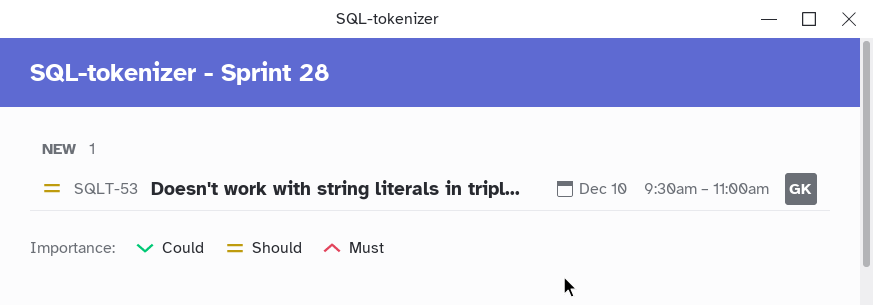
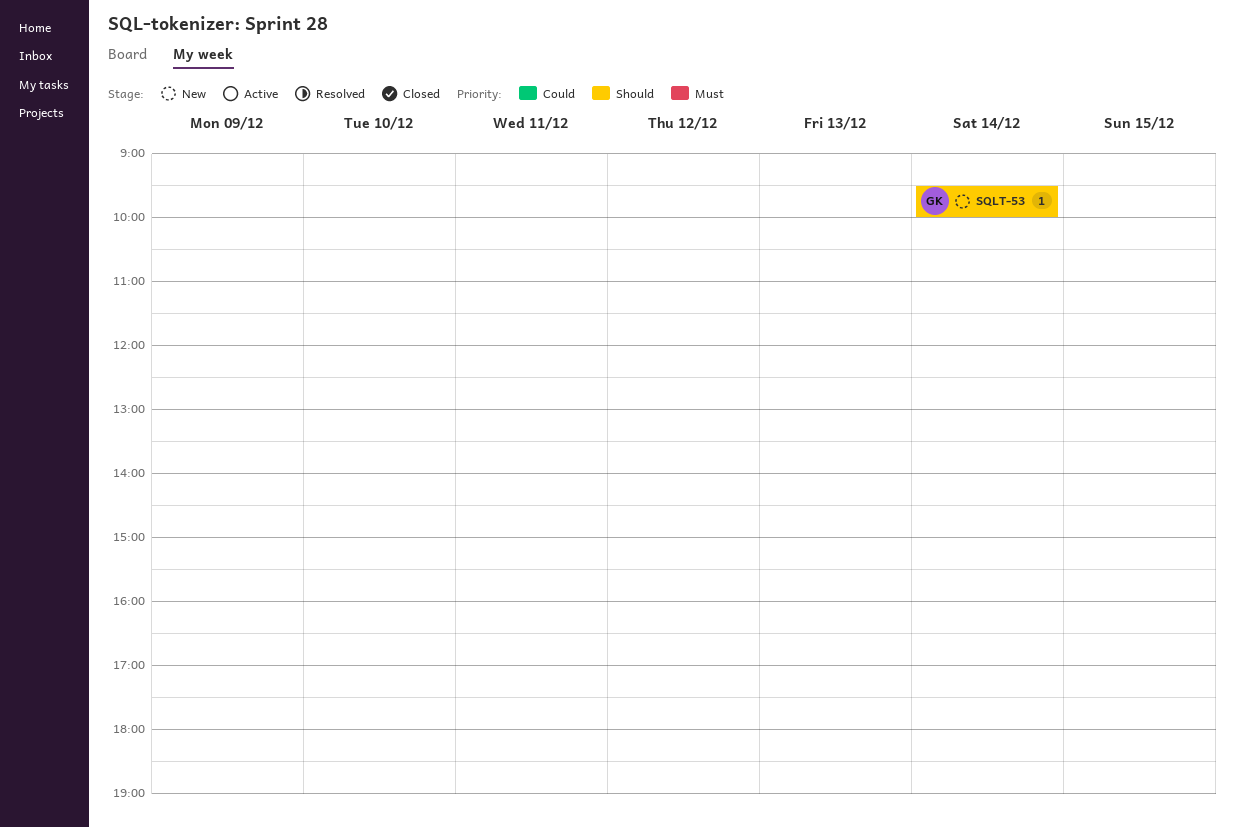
SQLT-53, day: Dec 10 -> Dec 14
SQLT-53, ends: 11:00 -> 10:00

